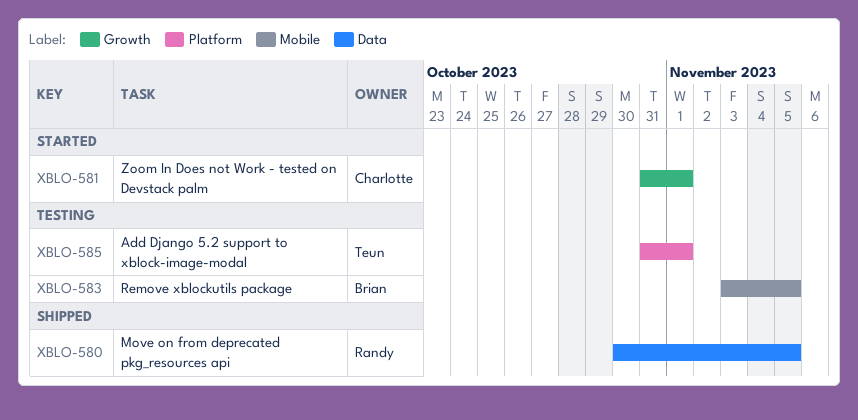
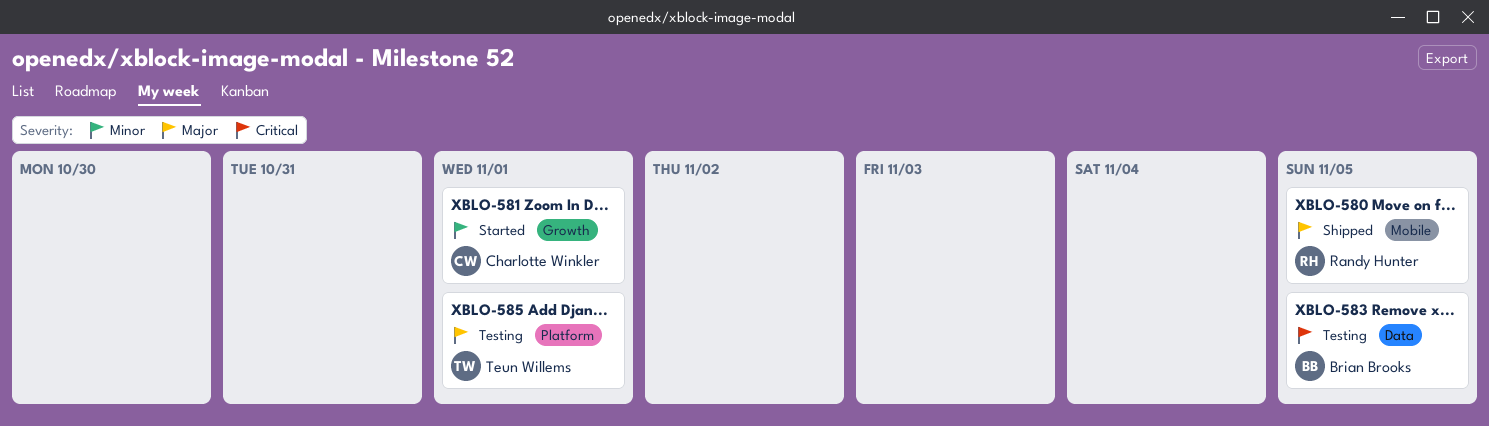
XBLO-580, label: Data -> Mobile
XBLO-583, label: Mobile -> Data

